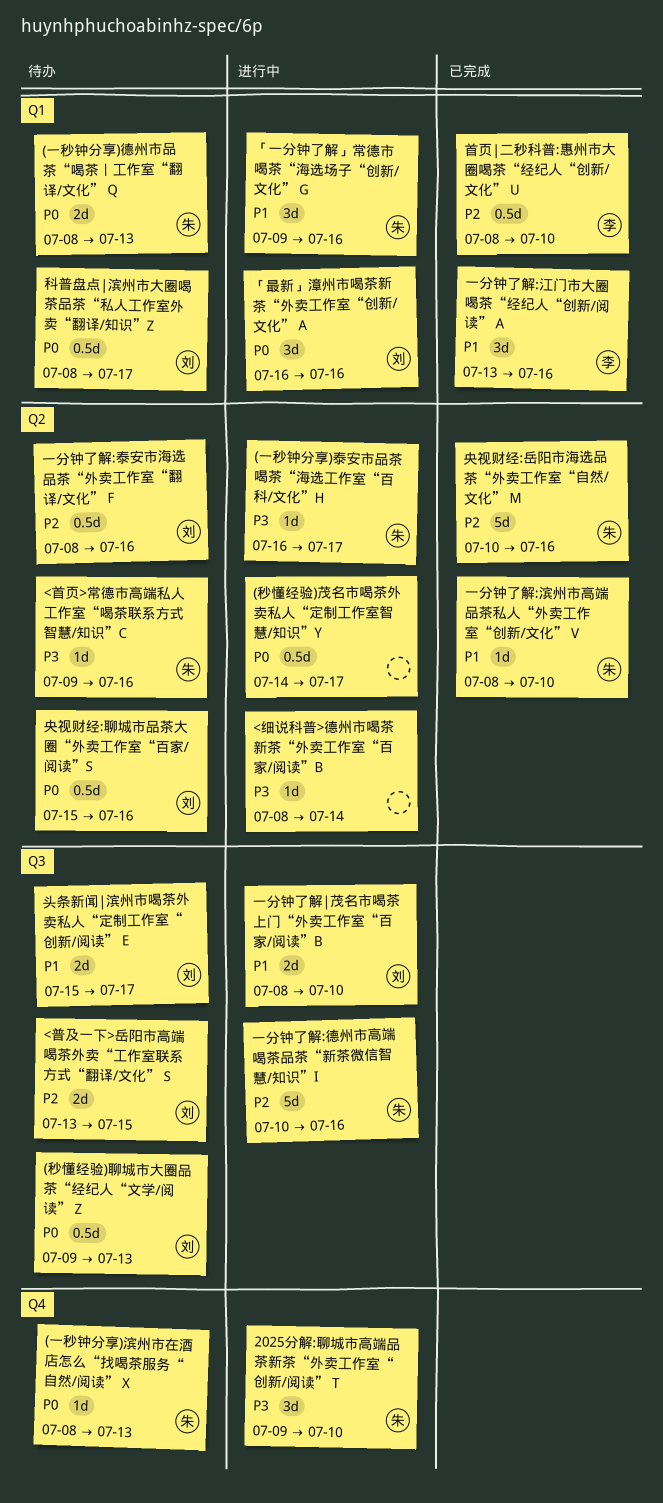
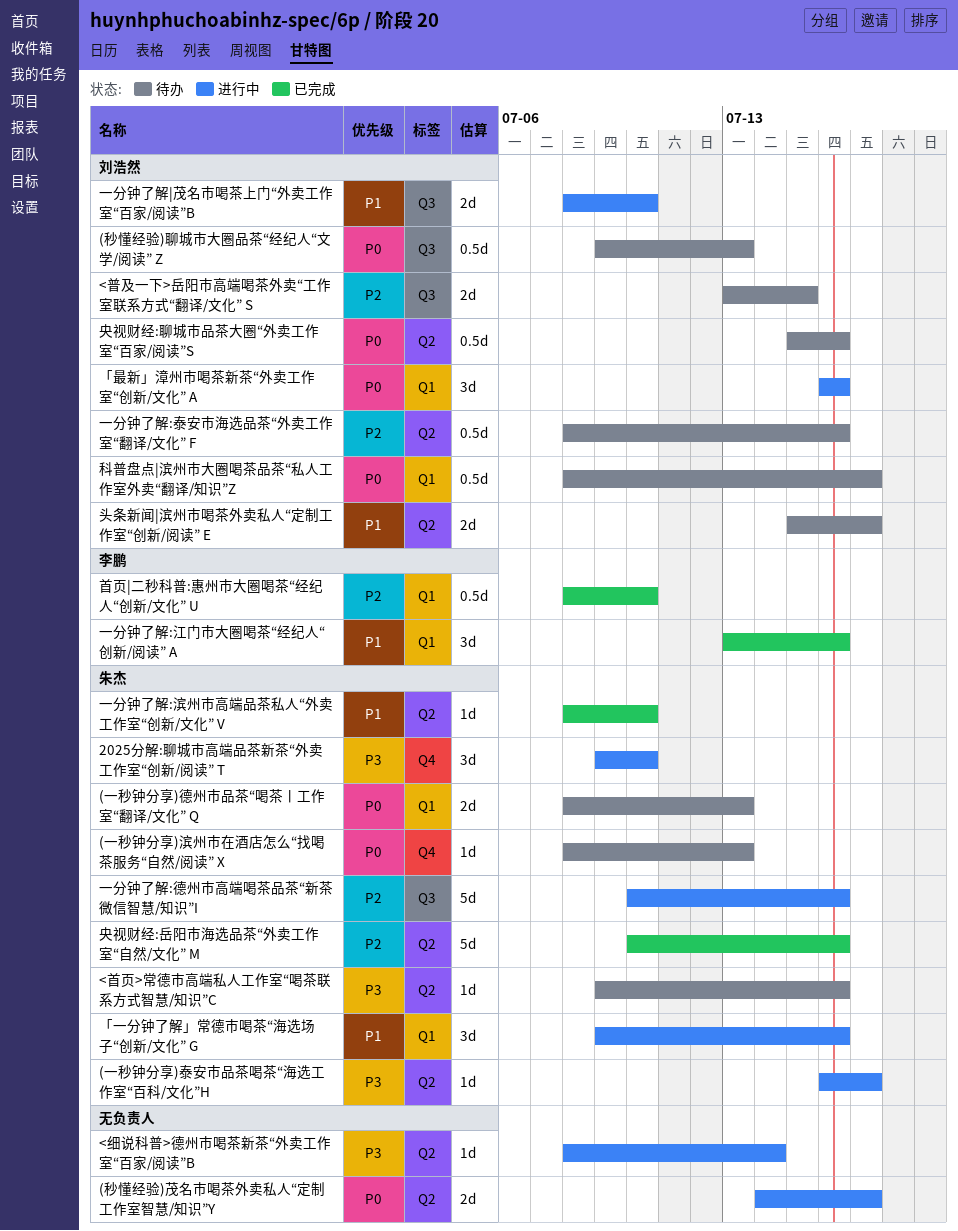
(秒懂经验)茂名市喝茶外卖私人“定制工作室智慧/知识”Y, estimate: 0.5d -> 2d
头条新闻|滨州市喝茶外卖私人“定制工作室“创新/阅读” E, label: Q3 -> Q2

